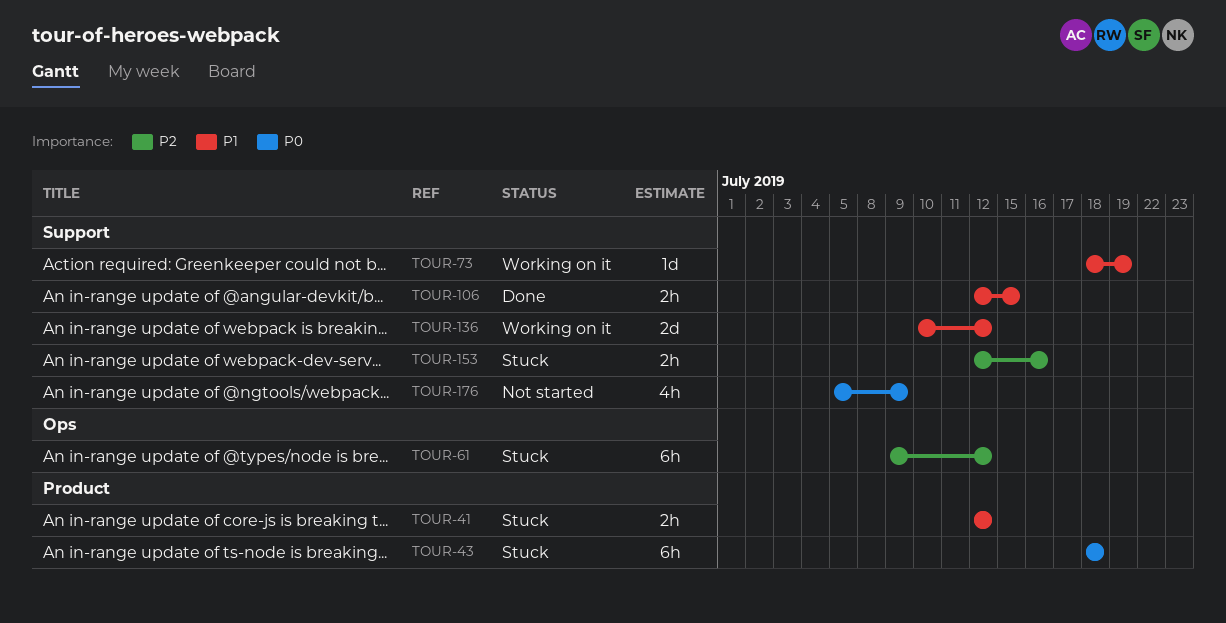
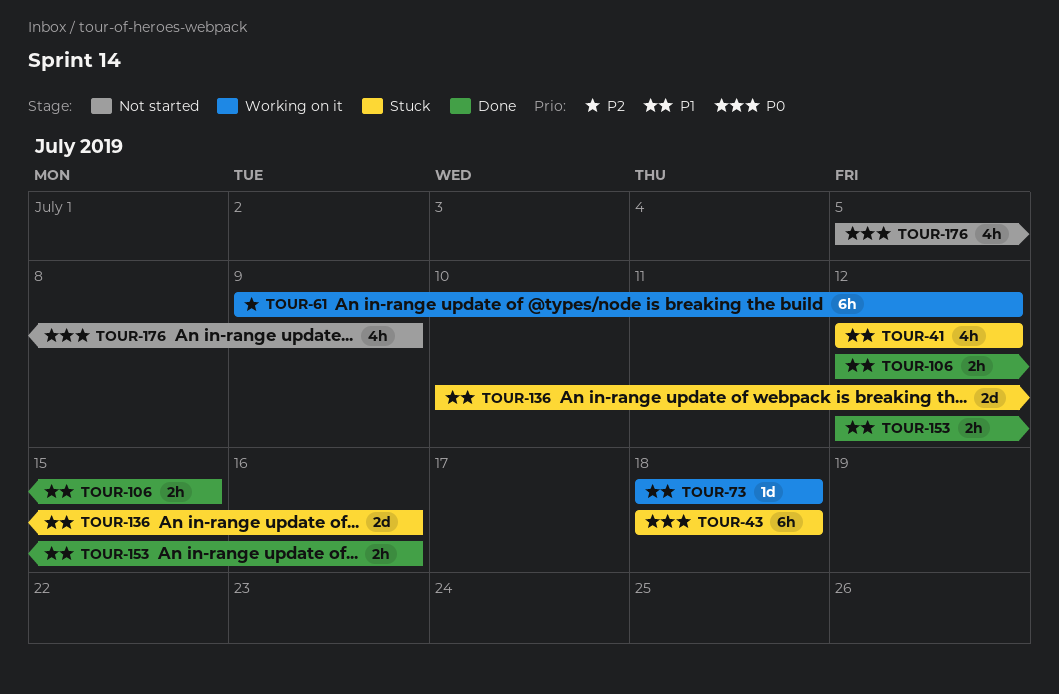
TOUR-41, estimate: 2h -> 4h
TOUR-61, status: Stuck -> Working on it
TOUR-73, due: Jul 19 -> Jul 18
TOUR-136, status: Working on it -> Stuck
TOUR-136, due: Jul 12 -> Jul 16
TOUR-153, status: Stuck -> Done
TOUR-153, priority: P2 -> P1

